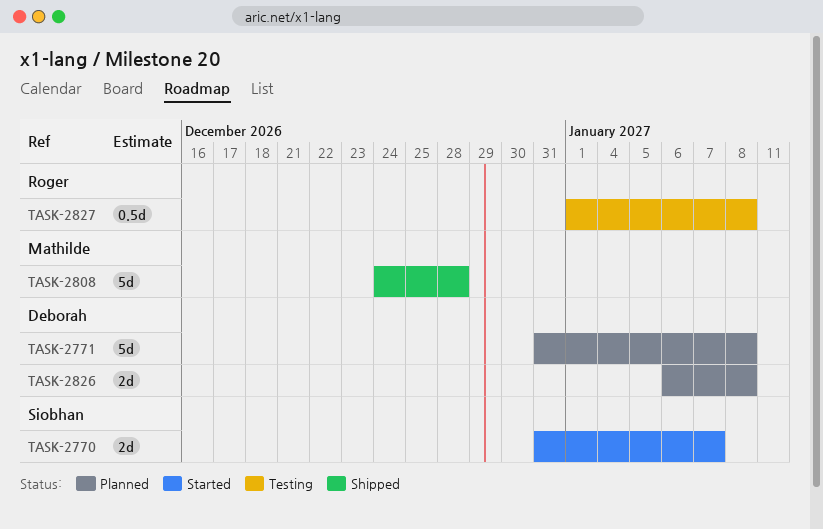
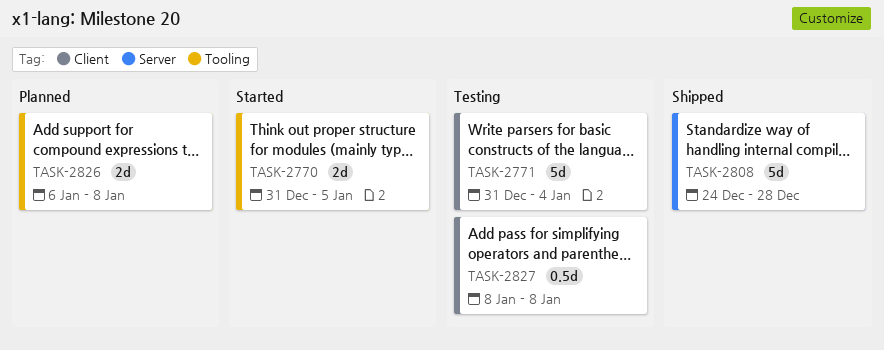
TASK-2770, due: Jan 7 -> Jan 5
TASK-2771, status: Planned -> Testing
TASK-2771, due: Jan 8 -> Jan 4
TASK-2827, start: Jan 1 -> Jan 8

